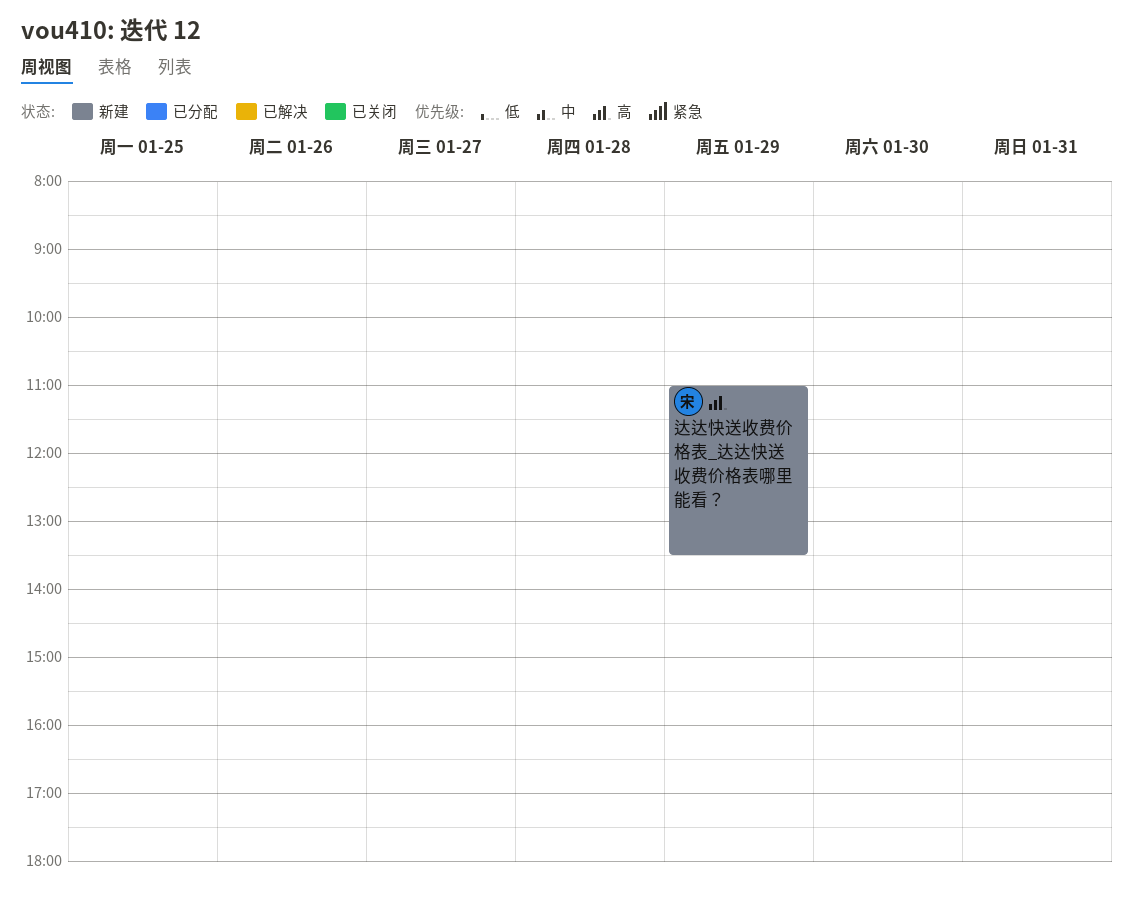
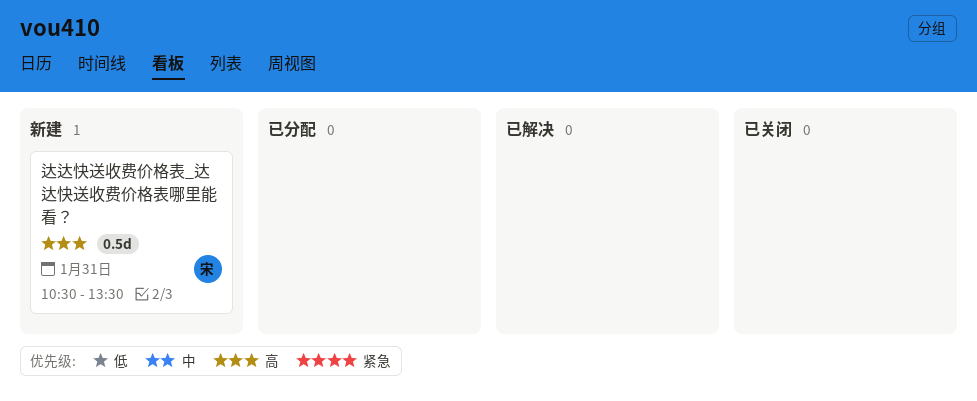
达达快送收费价格表_达达快送收费价格表哪里能看？, day: Jan 29 -> Jan 31
达达快送收费价格表_达达快送收费价格表哪里能看？, begins: 11:00 -> 10:30

